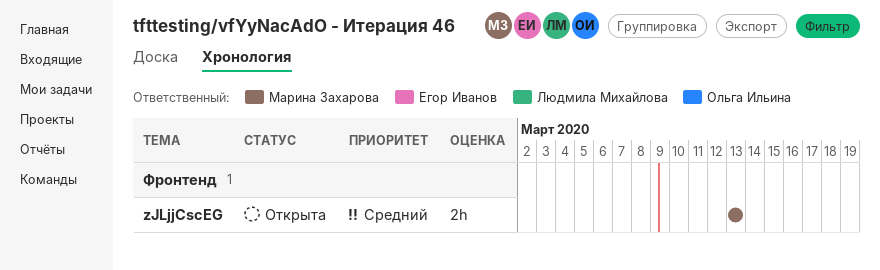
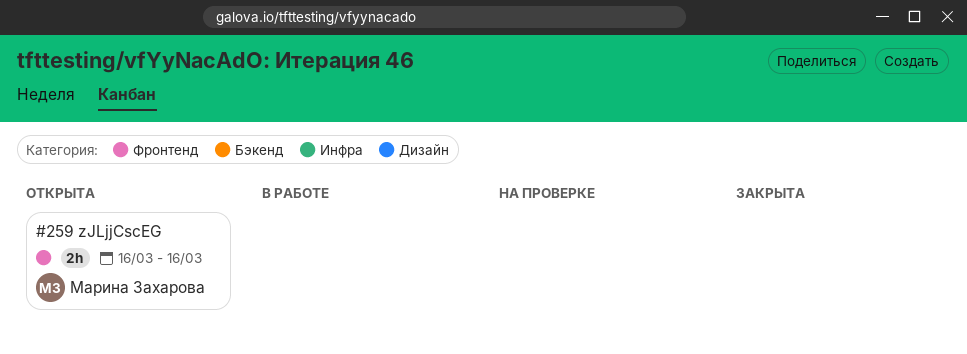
zJLjjCscEG, start: Mar 13 -> Mar 16
zJLjjCscEG, due: Mar 13 -> Mar 16

